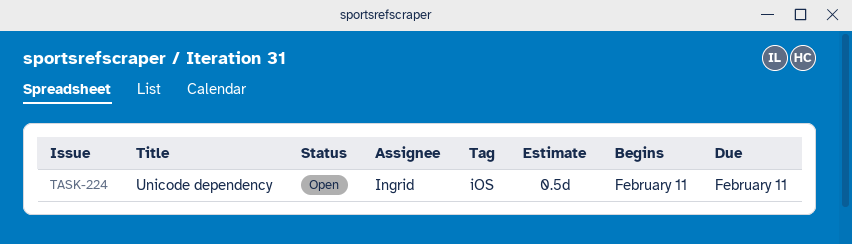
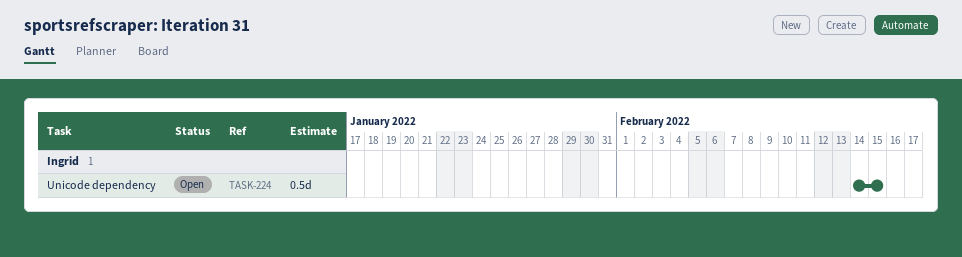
TASK-224, start: Feb 11 -> Feb 14
TASK-224, due: Feb 11 -> Feb 15

